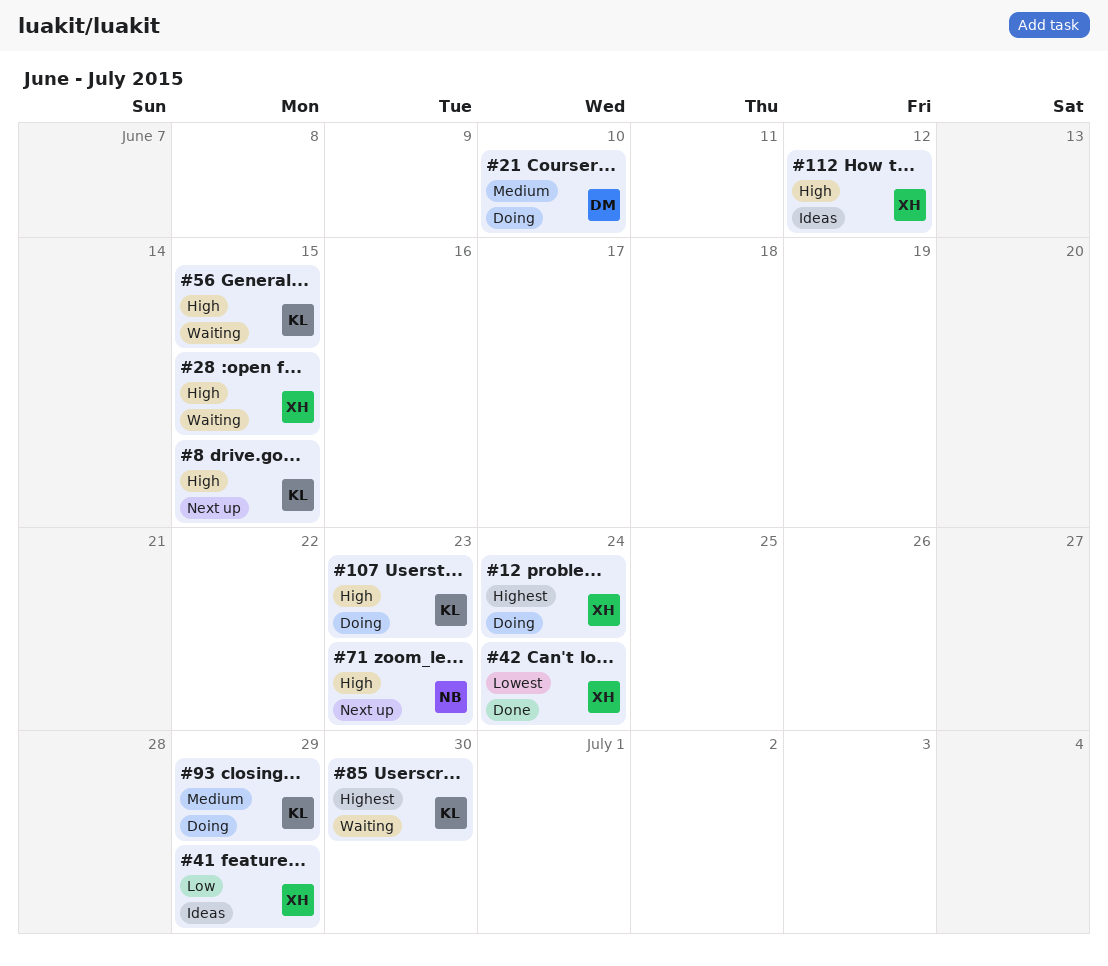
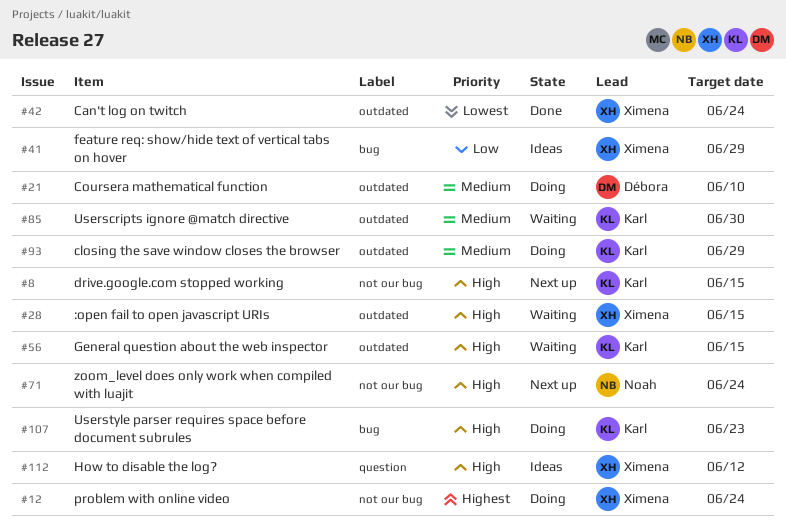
#71, due: Jun 23 -> Jun 24
#85, priority: Highest -> Medium

